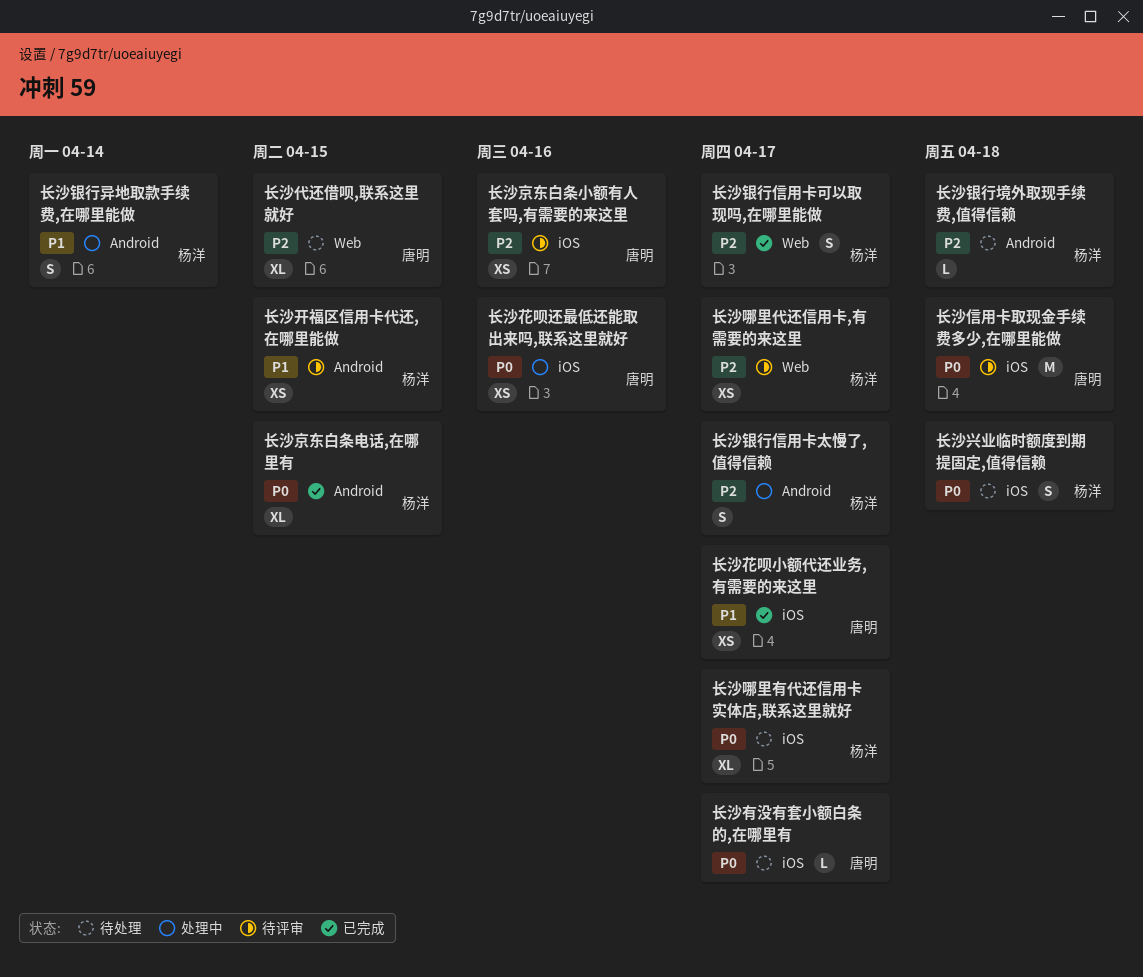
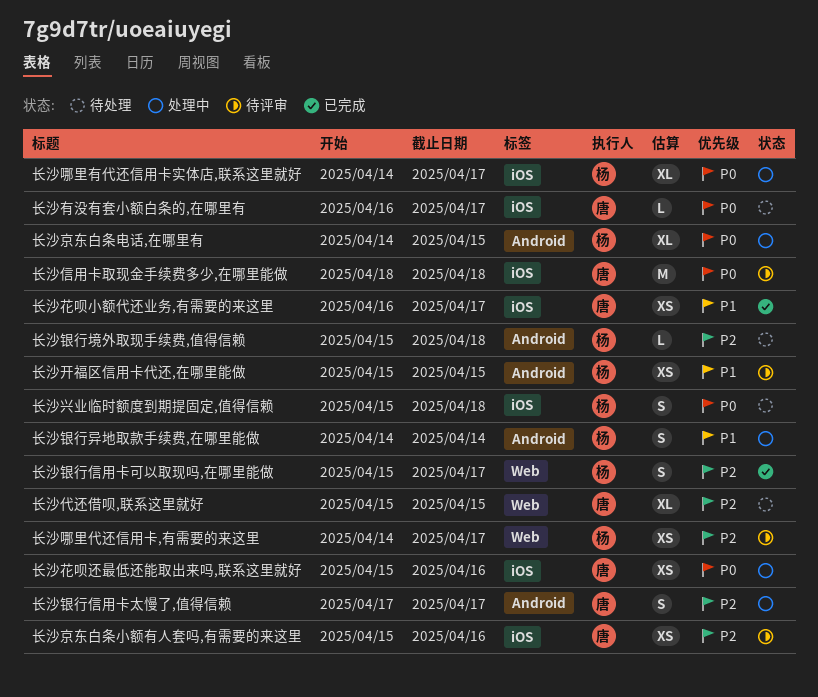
长沙京东白条电话,在哪里有, status: 已完成 -> 处理中
长沙哪里有代还信用卡实体店,联系这里就好, status: 待处理 -> 处理中
长沙银行信用卡太慢了,值得信赖, owner: 杨洋 -> 唐明

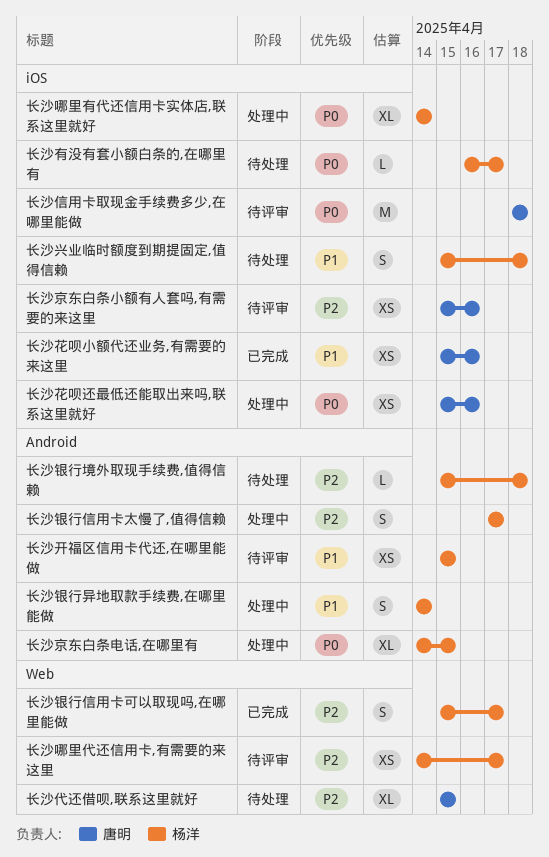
长沙兴业临时额度到期提固定,值得信赖, priority: P0 -> P1
长沙哪里有代还信用卡实体店,联系这里就好, due: Apr 17 -> Apr 14
长沙有没有套小额白条的,在哪里有, owner: 唐明 -> 杨洋
长沙花呗小额代还业务,有需要的来这里, start: Apr 16 -> Apr 15
长沙花呗小额代还业务,有需要的来这里, due: Apr 17 -> Apr 16
长沙银行信用卡太慢了,值得信赖, owner: 唐明 -> 杨洋

